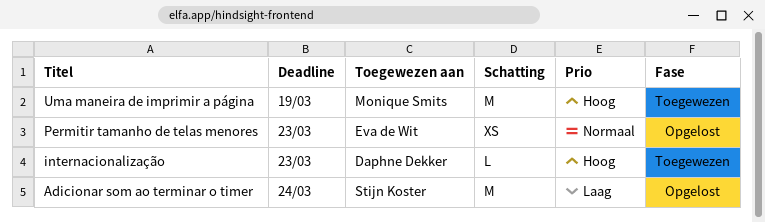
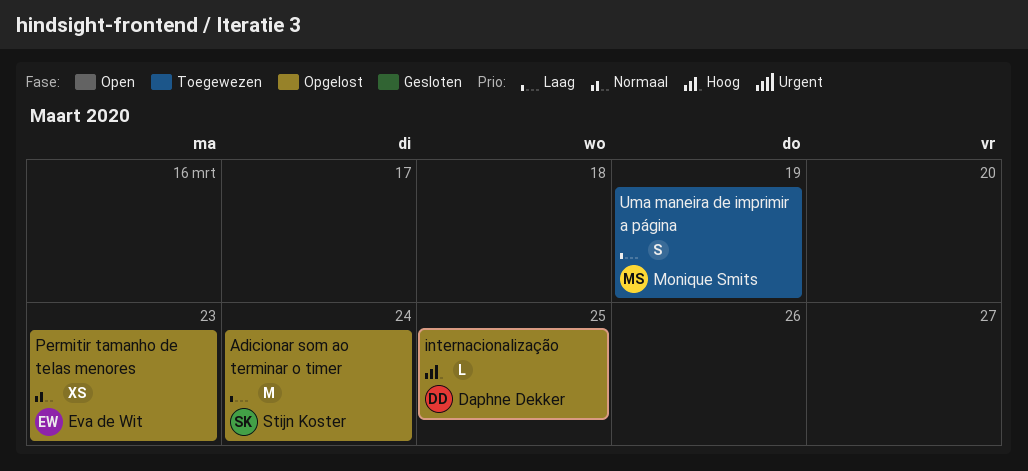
internacionalização, status: Toegewezen -> Opgelost
internacionalização, due: Mar 23 -> Mar 25
Uma maneira de imprimir a página, priority: Hoog -> Laag
Uma maneira de imprimir a página, estimate: M -> S

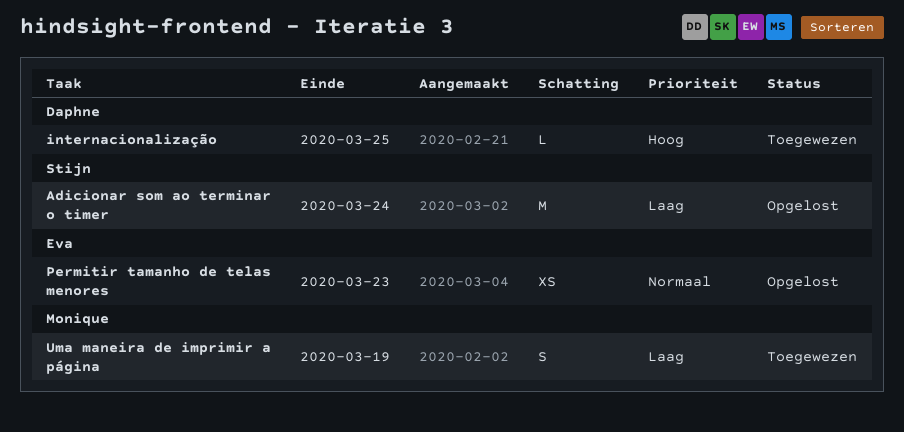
internacionalização, status: Opgelost -> Toegewezen

